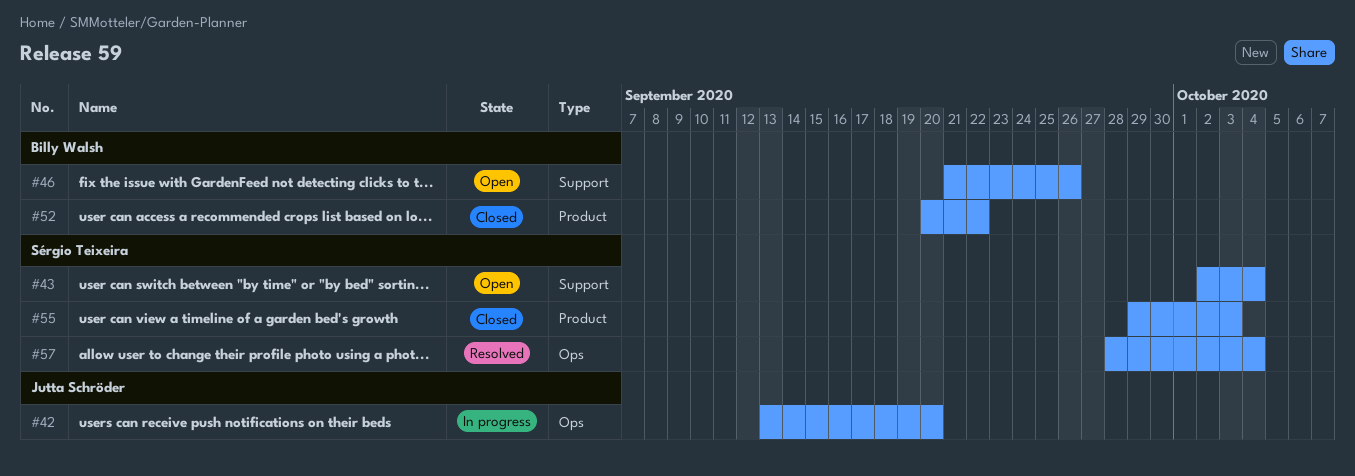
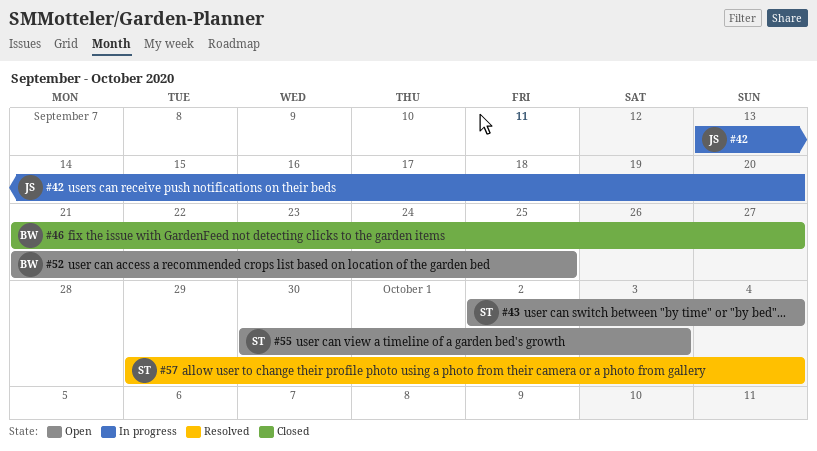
#46, status: Open -> Closed
#46, due: Sep 26 -> Sep 27
#52, status: Closed -> Open
#52, start: Sep 20 -> Sep 21
#52, due: Sep 22 -> Sep 25
#55, status: Closed -> Open
#55, start: Sep 29 -> Sep 30
#57, start: Sep 28 -> Sep 29

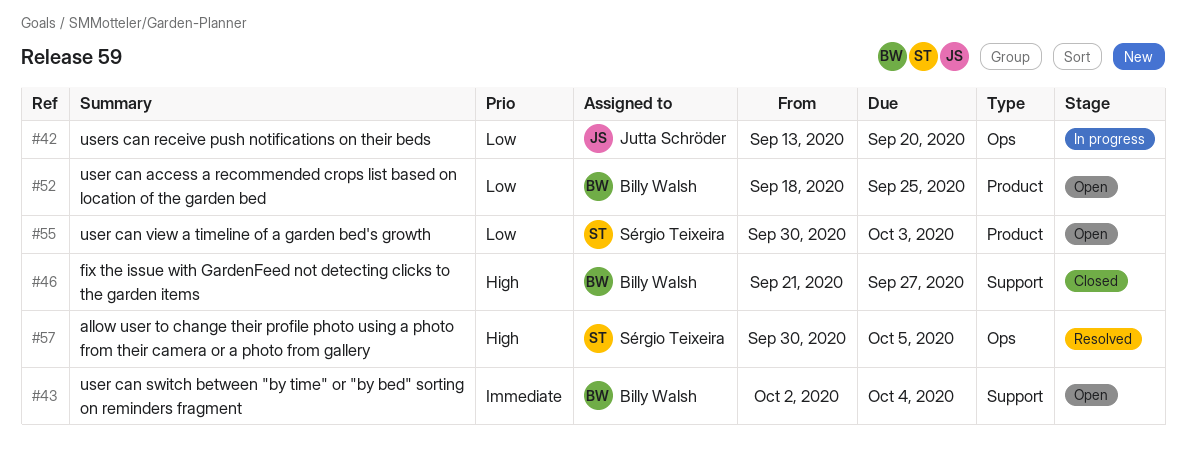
#43, owner: Sérgio Teixeira -> Billy Walsh
#52, start: Sep 21 -> Sep 18
#57, start: Sep 29 -> Sep 30
#57, due: Oct 4 -> Oct 5

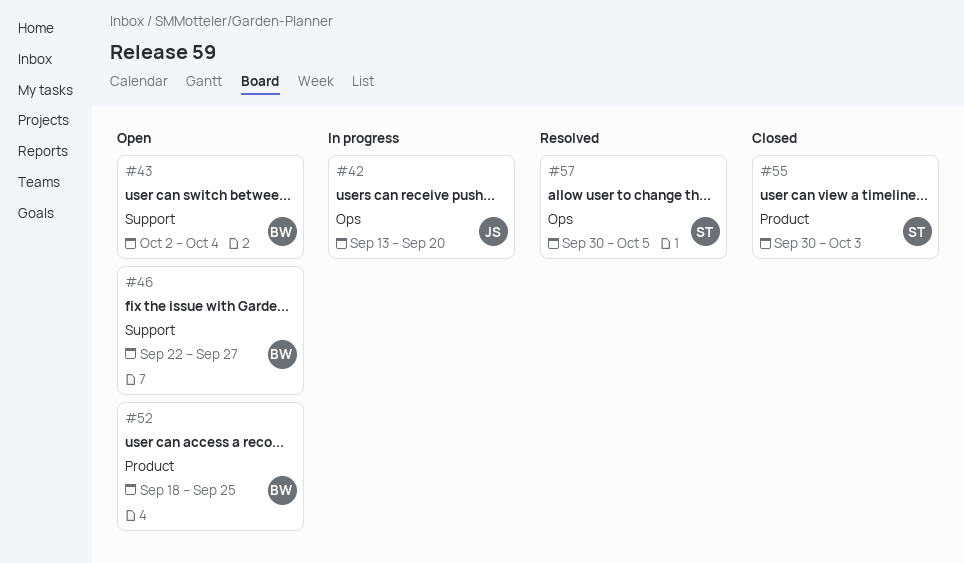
#46, status: Closed -> Open
#46, start: Sep 21 -> Sep 22
#55, status: Open -> Closed

